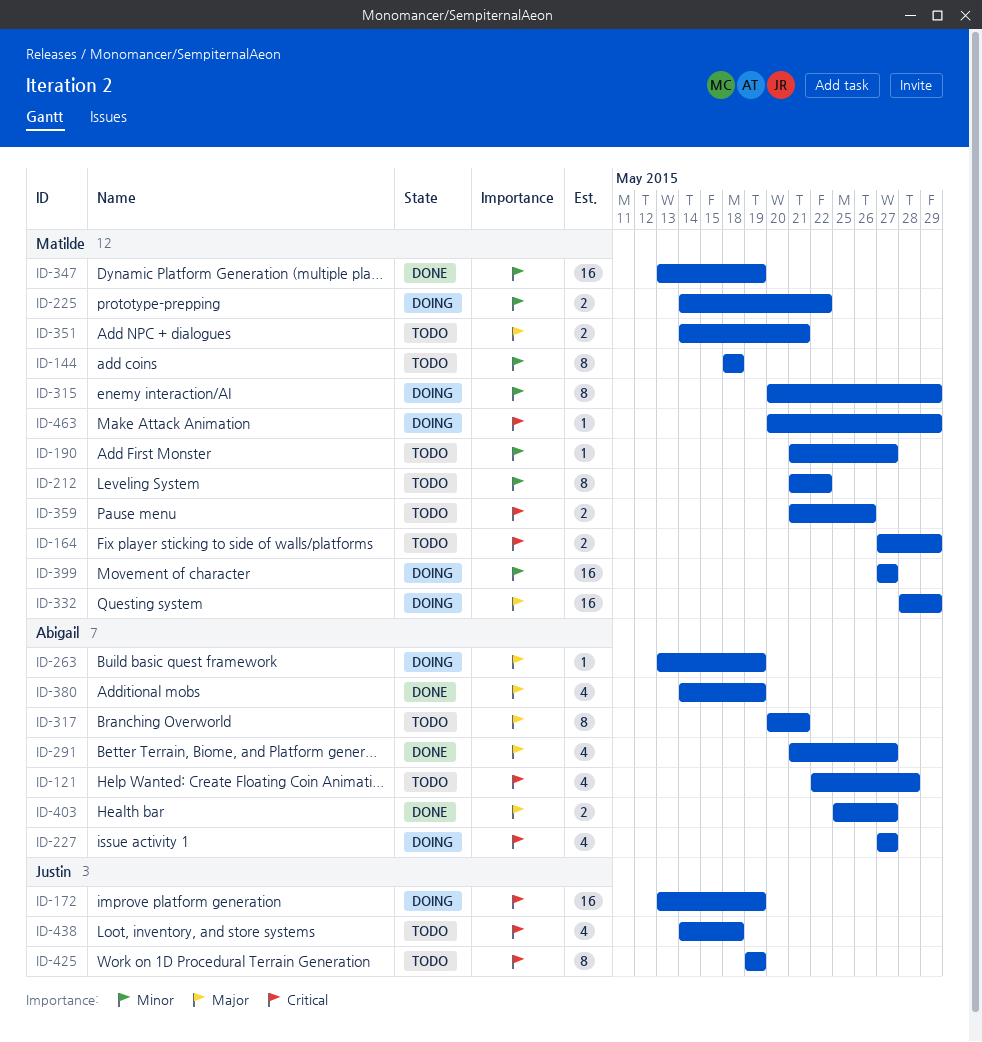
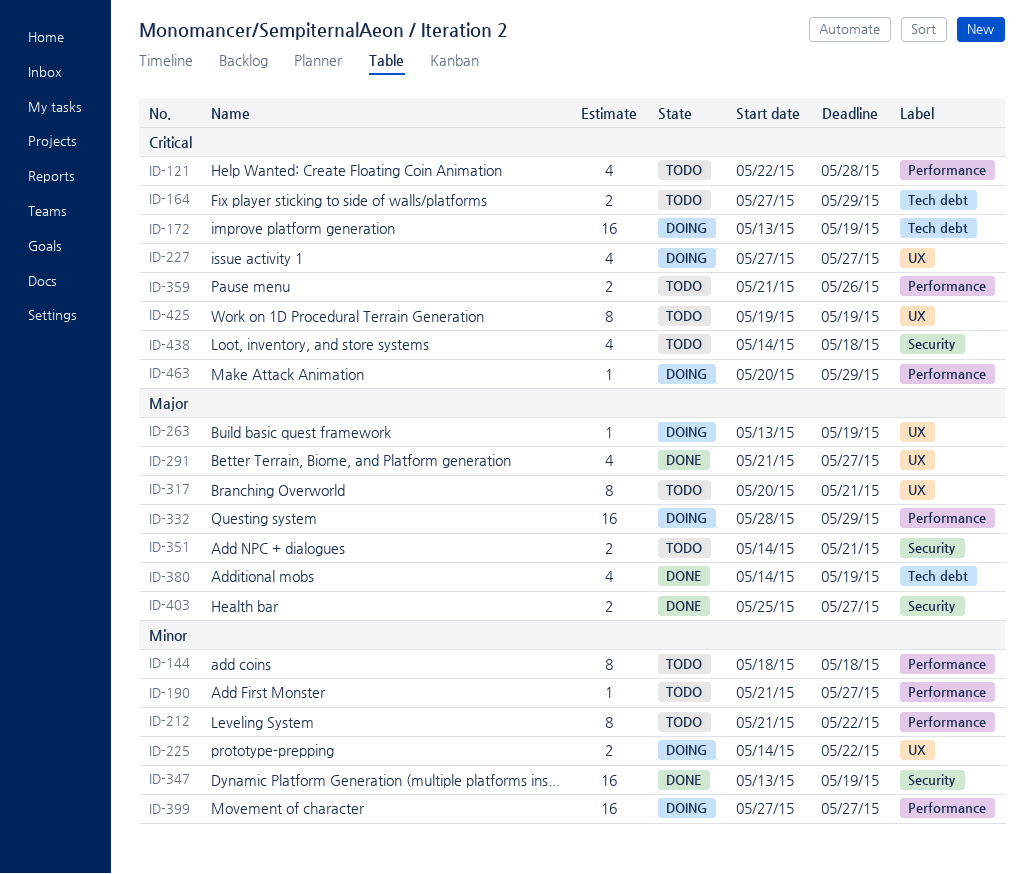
ID-315: present -> none

